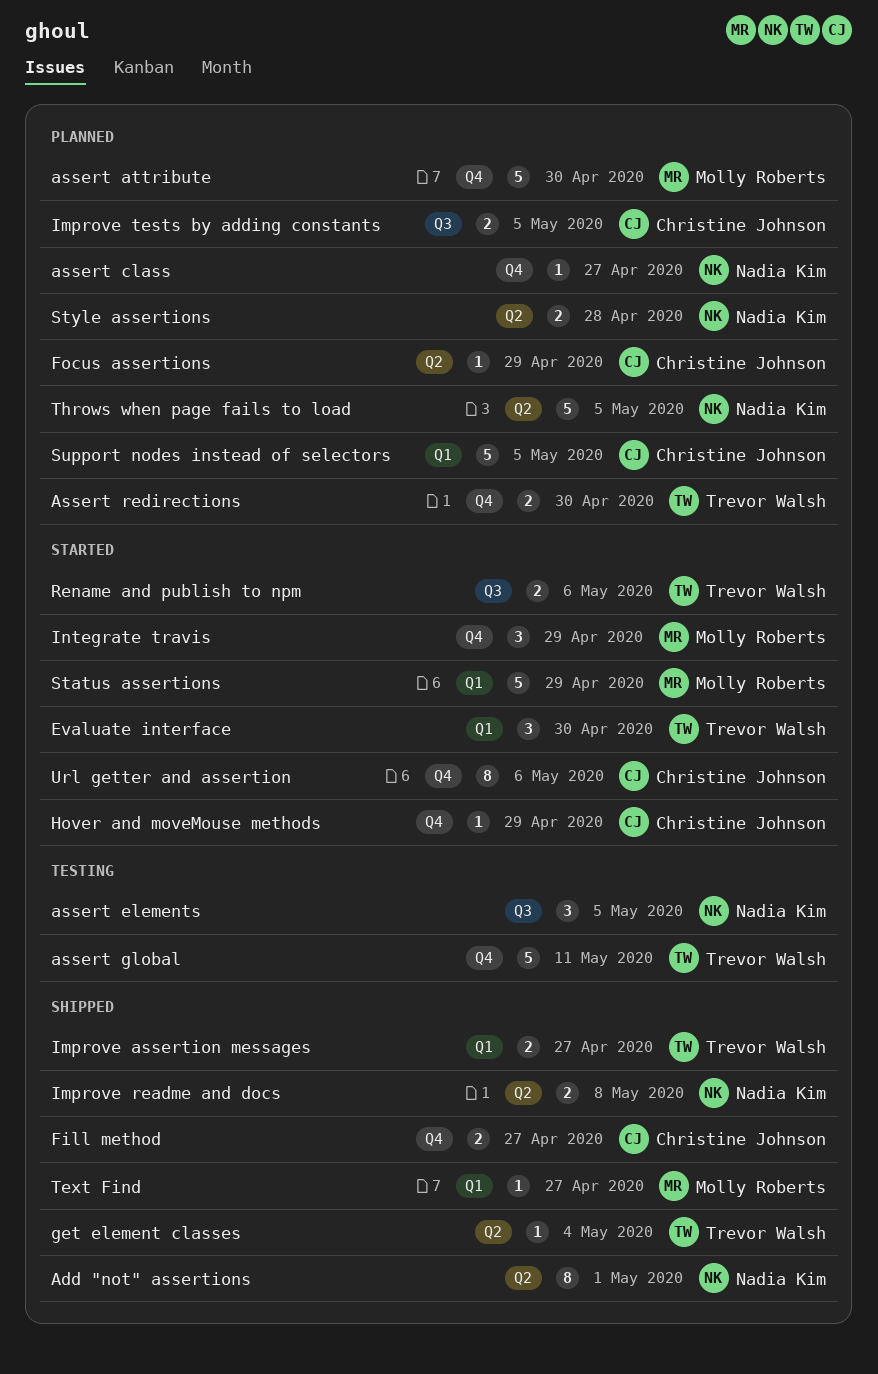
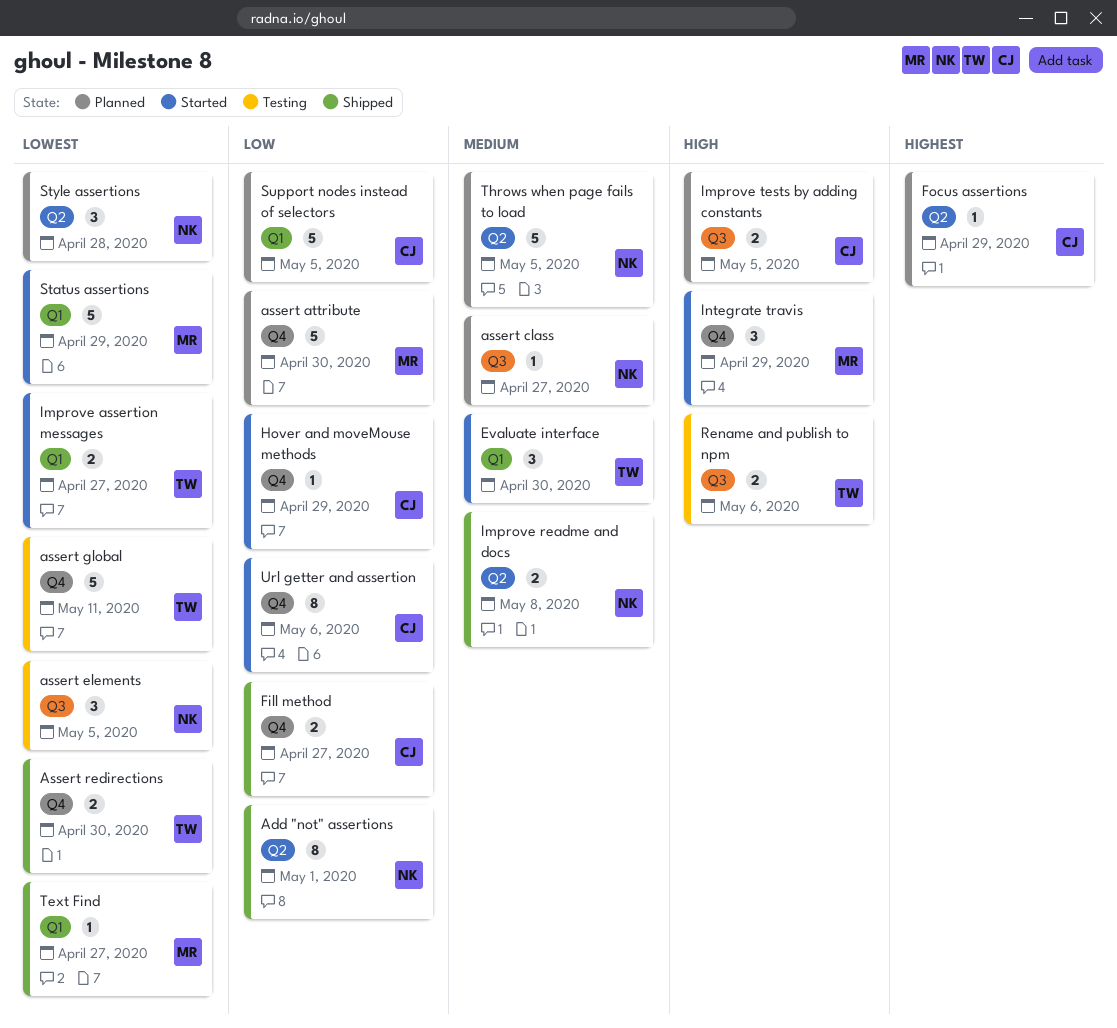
assert class, label: Q4 -> Q3
Assert redirections, status: Planned -> Shipped
get element classes: present -> none
Improve assertion messages, status: Shipped -> Started
Rename and publish to npm, status: Started -> Testing
Style assertions, estimate: 2 -> 3

